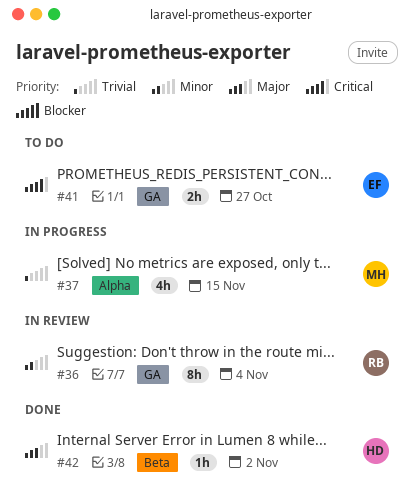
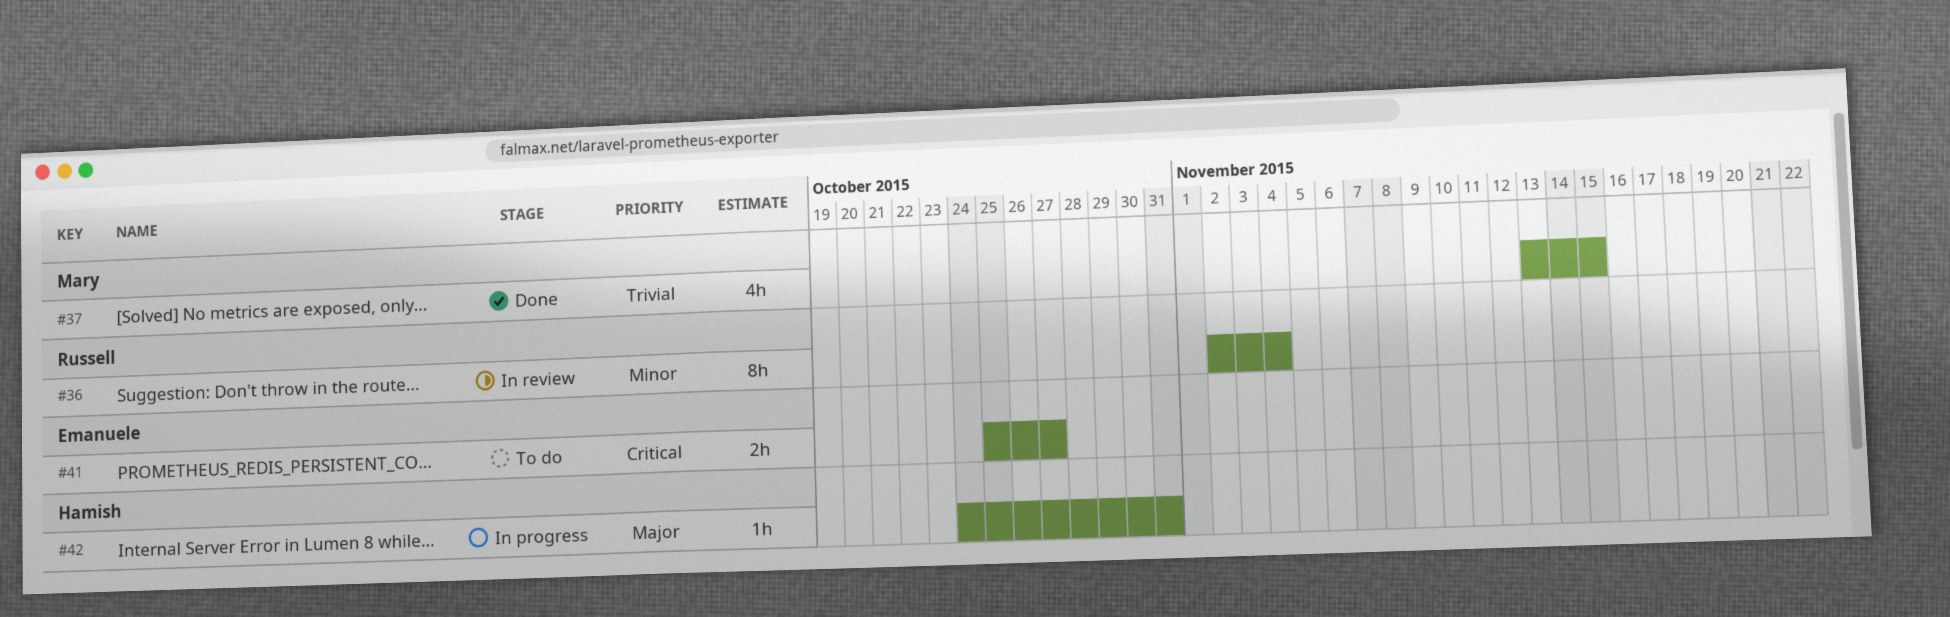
#37, status: In progress -> Done
#42, status: Done -> In progress
#42, due: Nov 2 -> Oct 31

